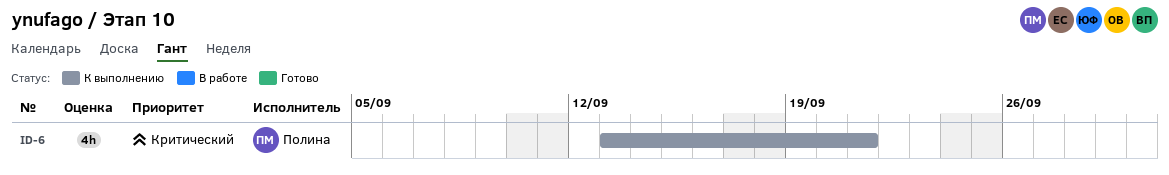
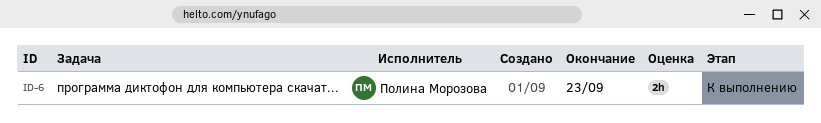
ID-6, estimate: 4h -> 2h
ID-6, due: Sep 21 -> Sep 23

